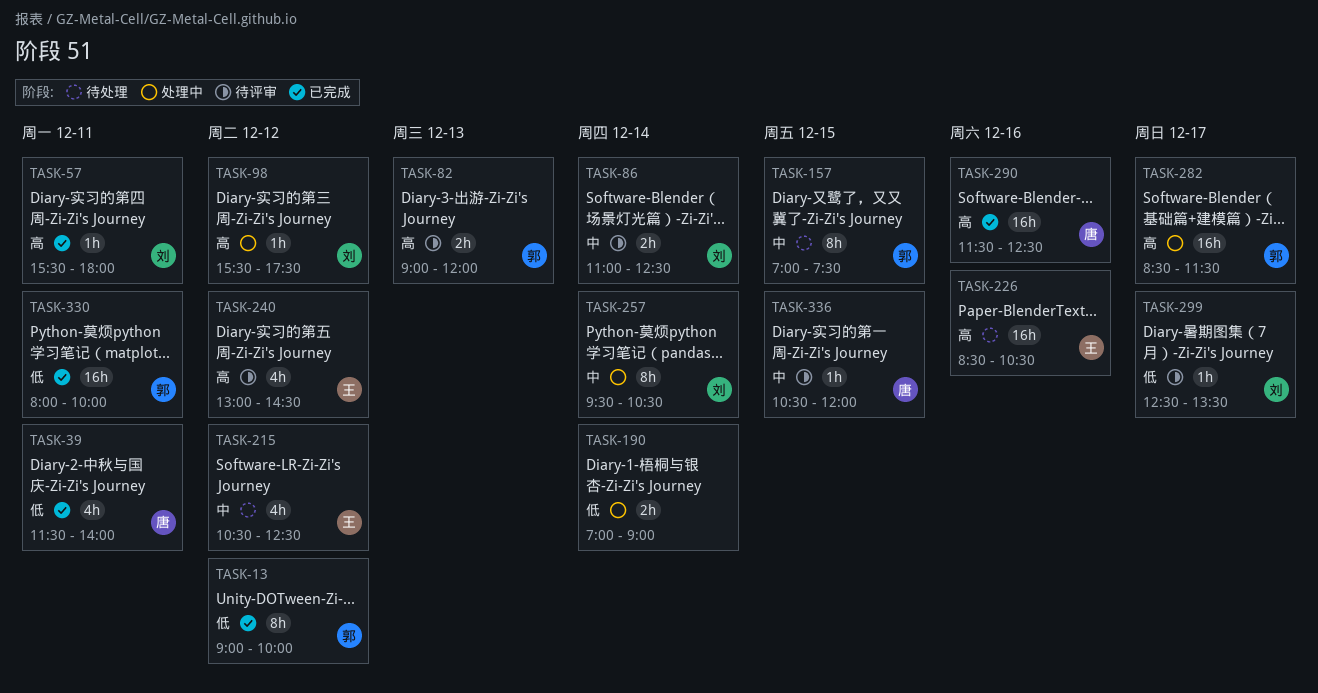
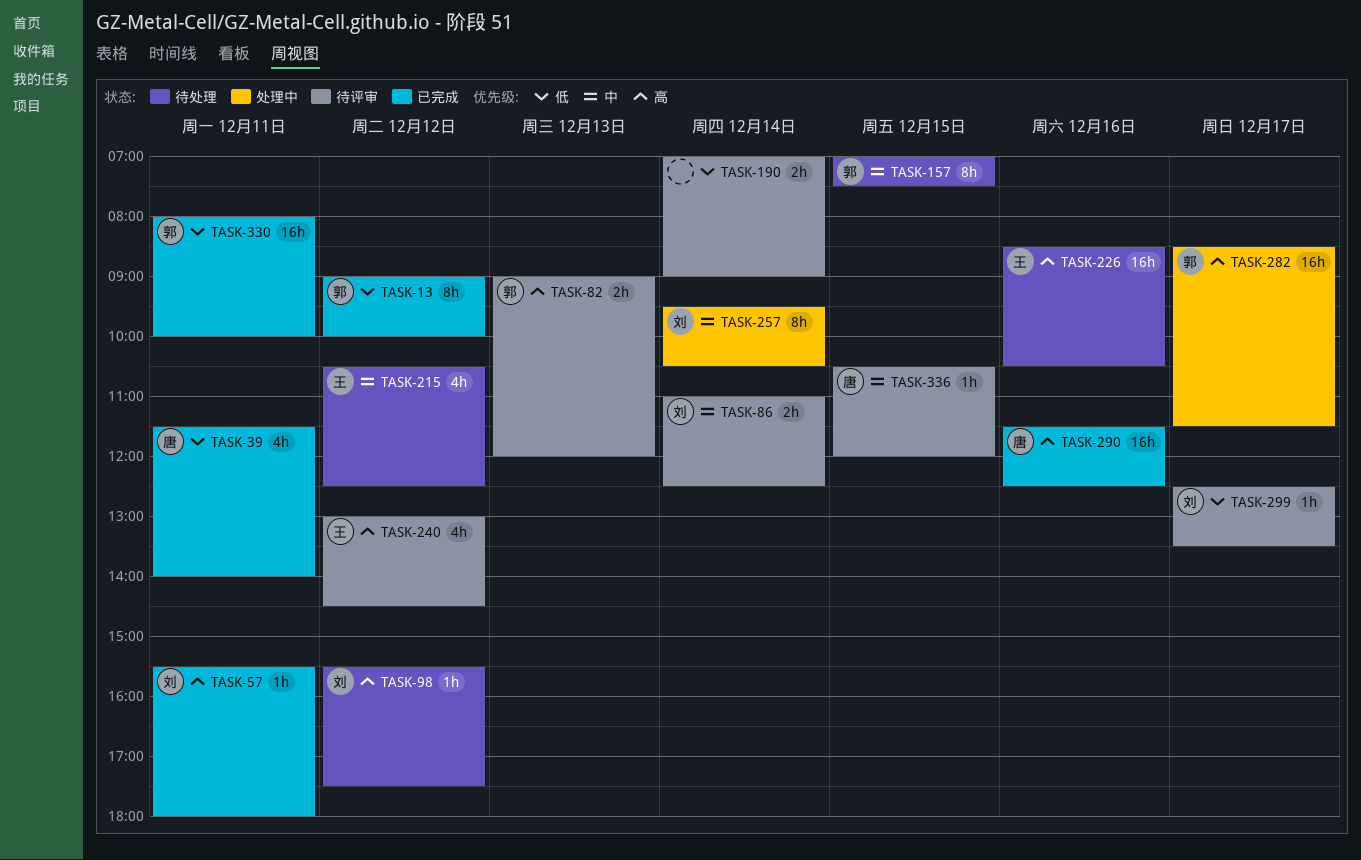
TASK-98, status: 处理中 -> 待处理
TASK-190, status: 处理中 -> 待评审

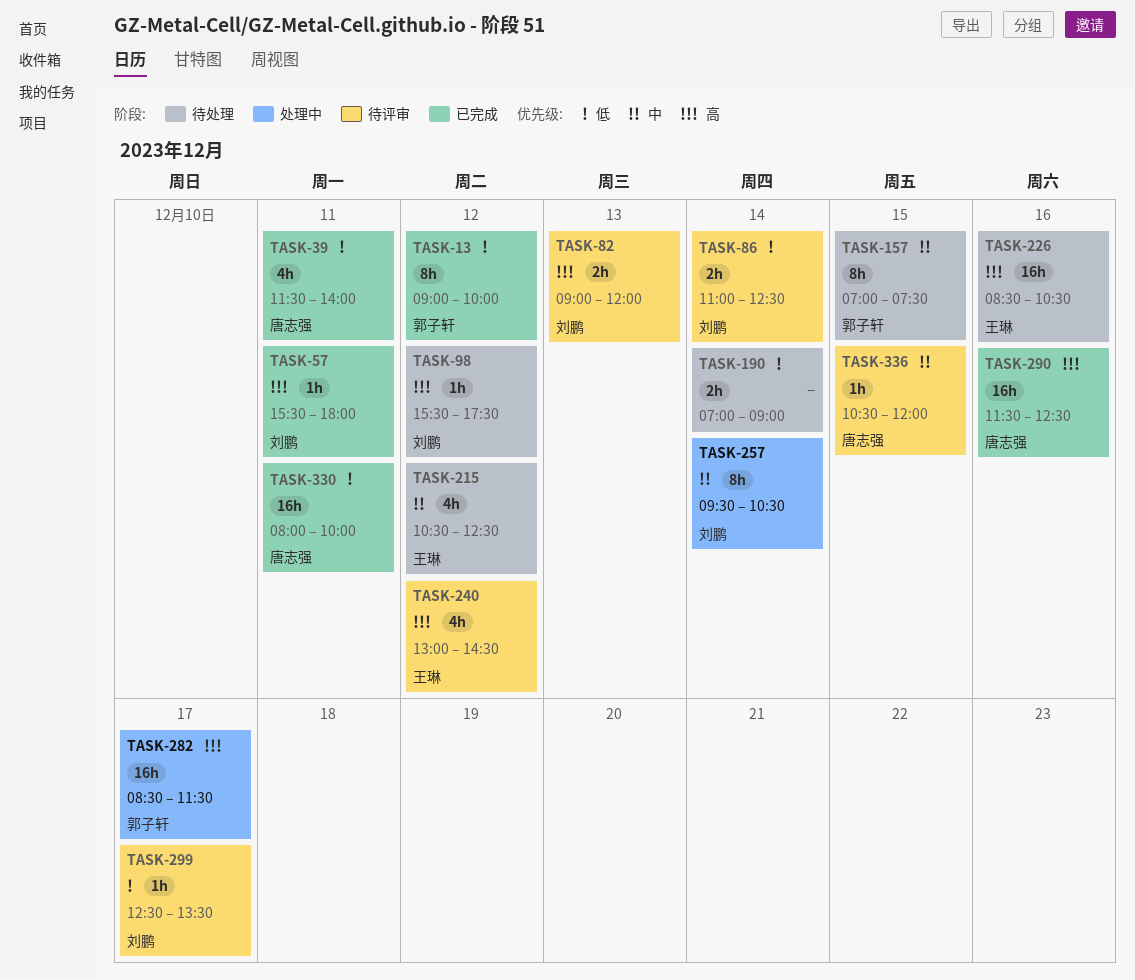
TASK-82, owner: 郭子轩 -> 刘鹏
TASK-86, priority: 中 -> 低
TASK-190, status: 待评审 -> 待处理
TASK-330, owner: 郭子轩 -> 唐志强

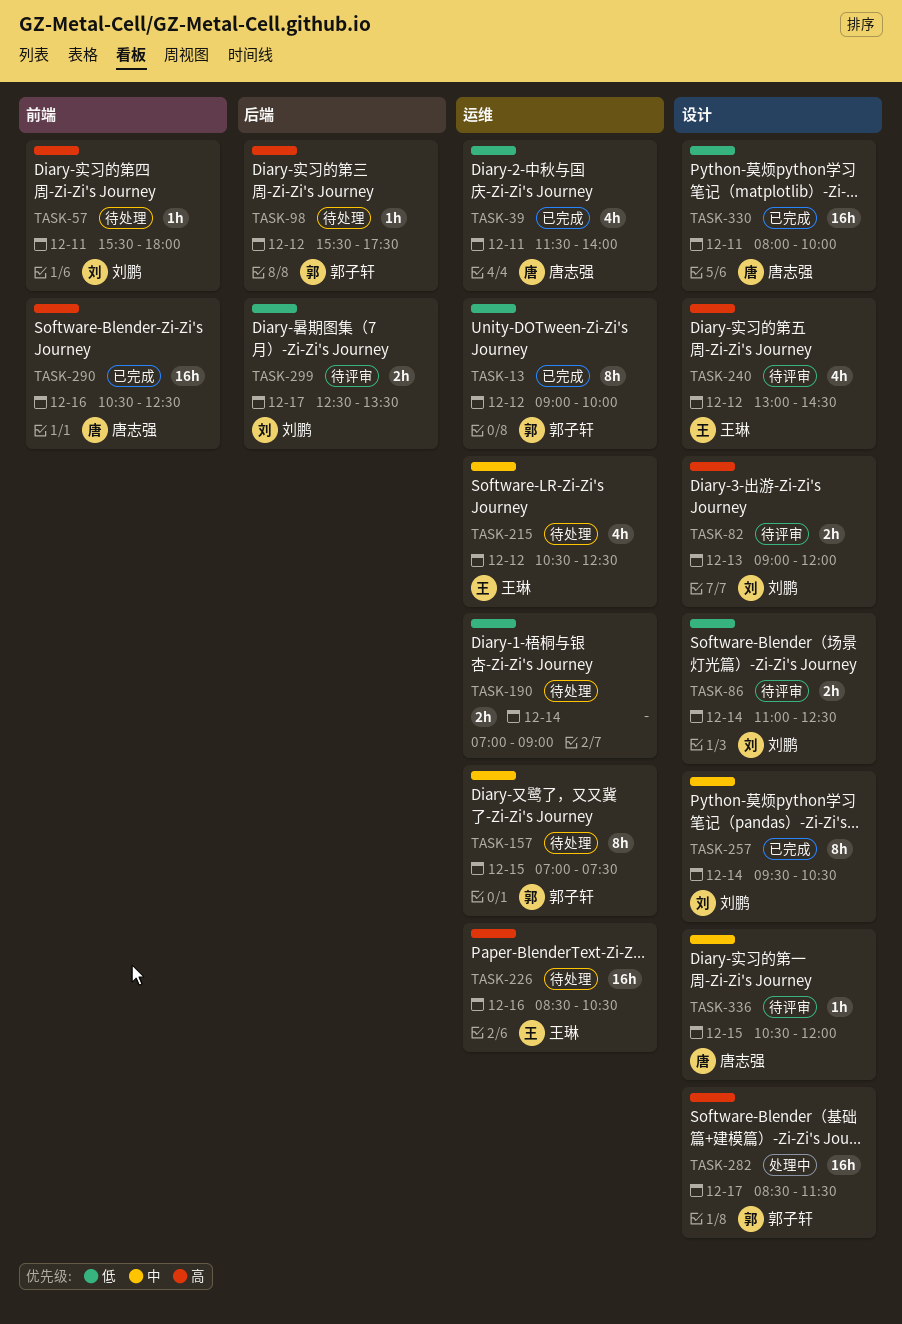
TASK-57, status: 已完成 -> 待处理
TASK-98, owner: 刘鹏 -> 郭子轩
TASK-257, status: 处理中 -> 已完成
TASK-290, begins: 11:30 -> 10:30
TASK-299, estimate: 1h -> 2h

